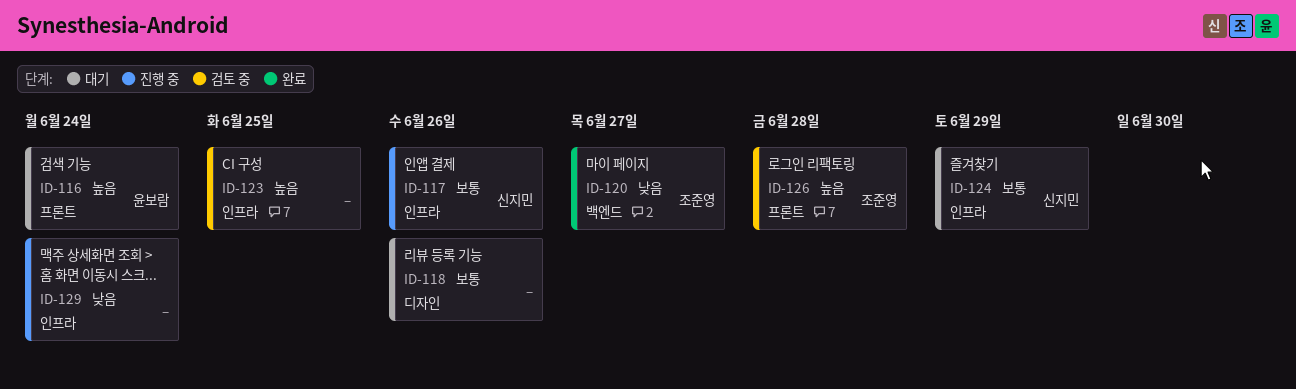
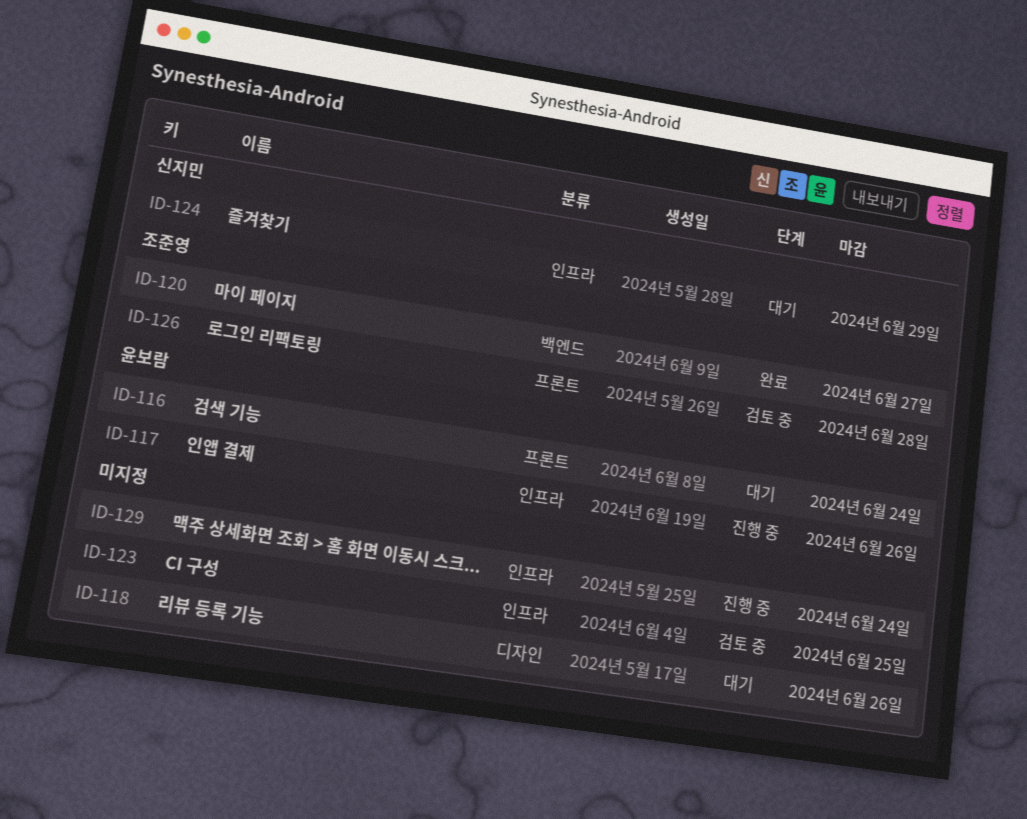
ID-117, owner: 신지민 -> 윤보람

